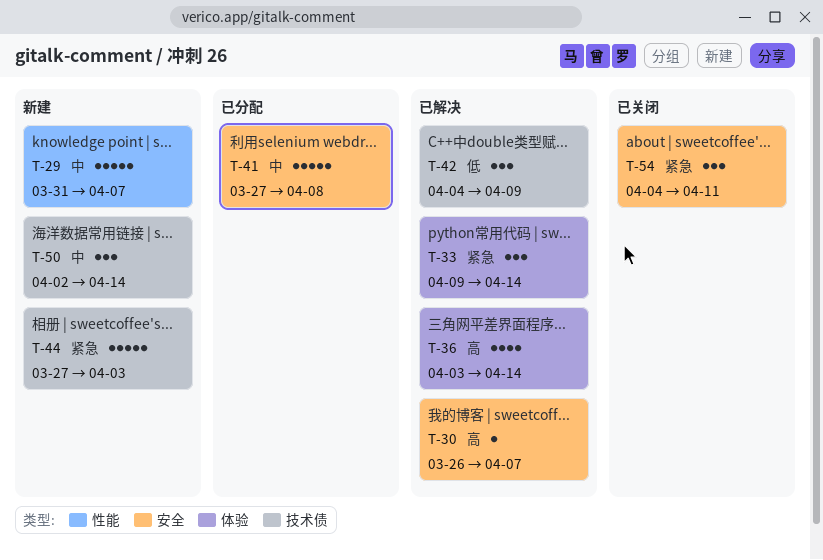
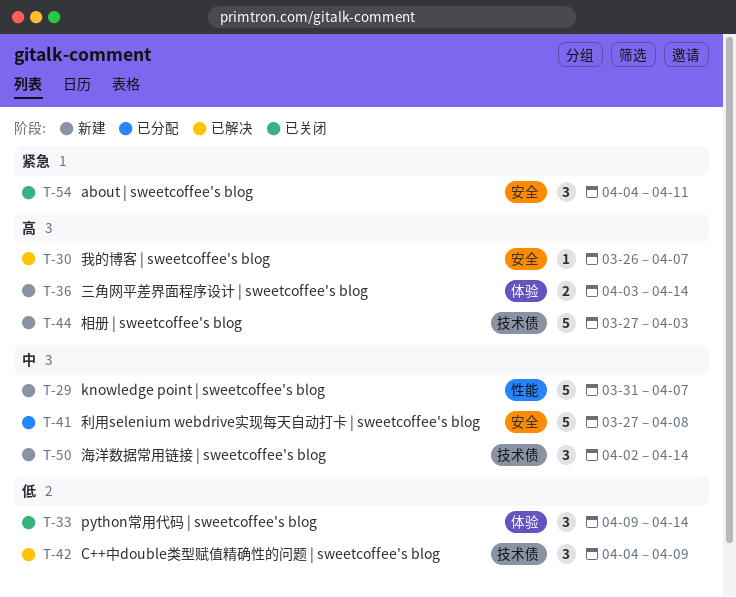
T-33, status: 已解决 -> 已关闭
T-33, priority: 紧急 -> 低
T-36, status: 已解决 -> 新建
T-36, estimate: 4 -> 2
T-44, priority: 紧急 -> 高

